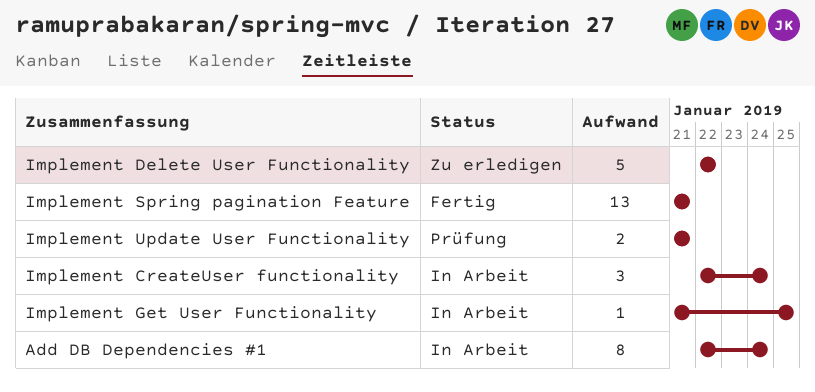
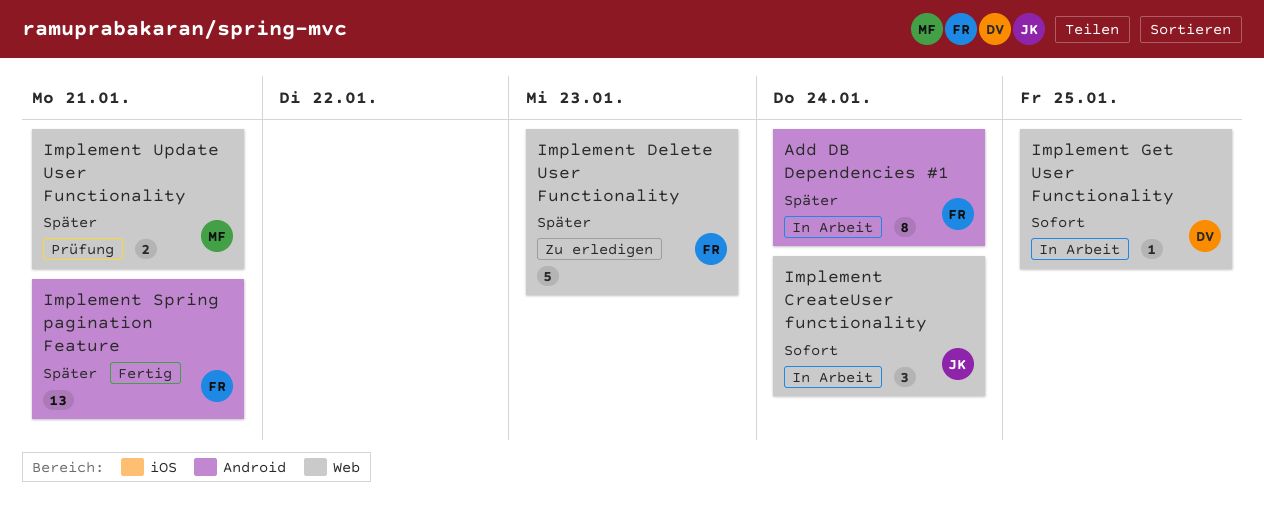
Implement Delete User Functionality, due: Jan 22 -> Jan 23

